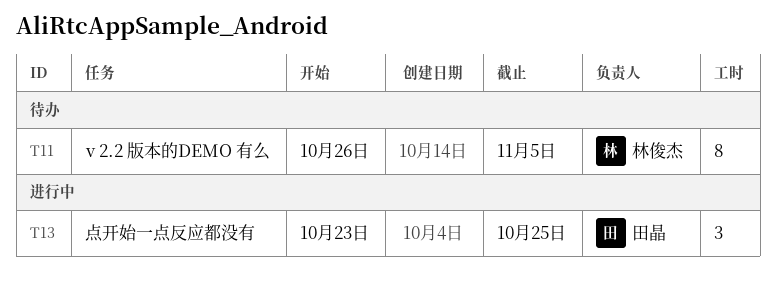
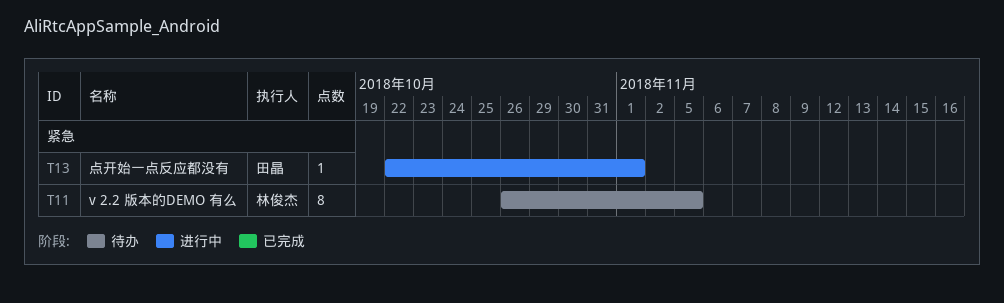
T13, estimate: 3 -> 1
T13, start: Oct 23 -> Oct 22
T13, due: Oct 25 -> Nov 1

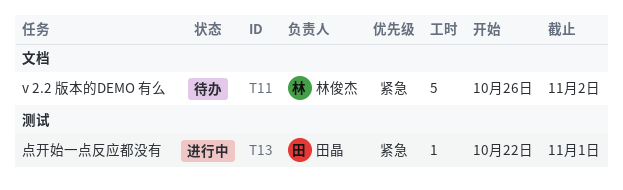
T11, estimate: 8 -> 5
T11, due: Nov 5 -> Nov 2

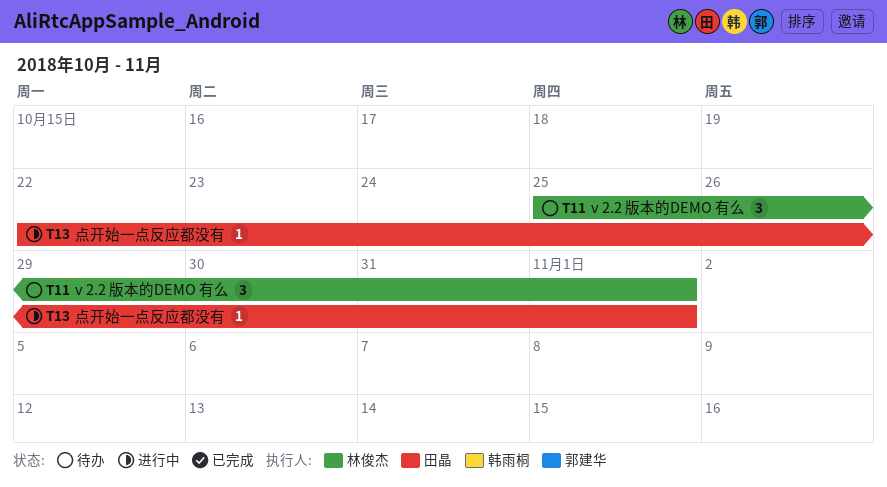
T11, estimate: 5 -> 3
T11, start: Oct 26 -> Oct 25
T11, due: Nov 2 -> Nov 1

